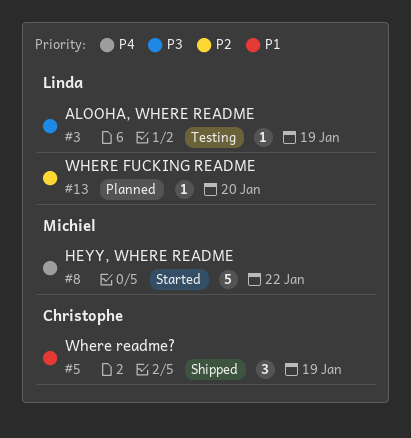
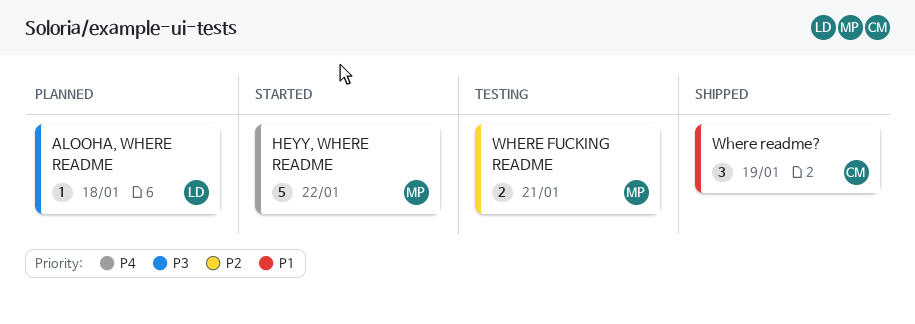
ALOOHA, WHERE README, status: Testing -> Planned
ALOOHA, WHERE README, due: Jan 19 -> Jan 18
WHERE FUCKING README, status: Planned -> Testing
WHERE FUCKING README, owner: Linda -> Michiel
WHERE FUCKING README, estimate: 1 -> 2
WHERE FUCKING README, due: Jan 20 -> Jan 21

